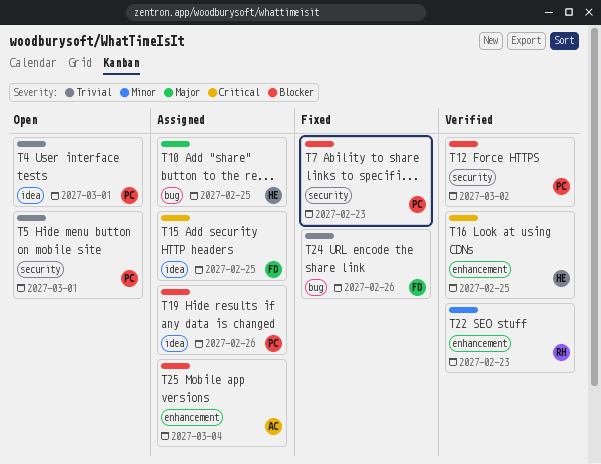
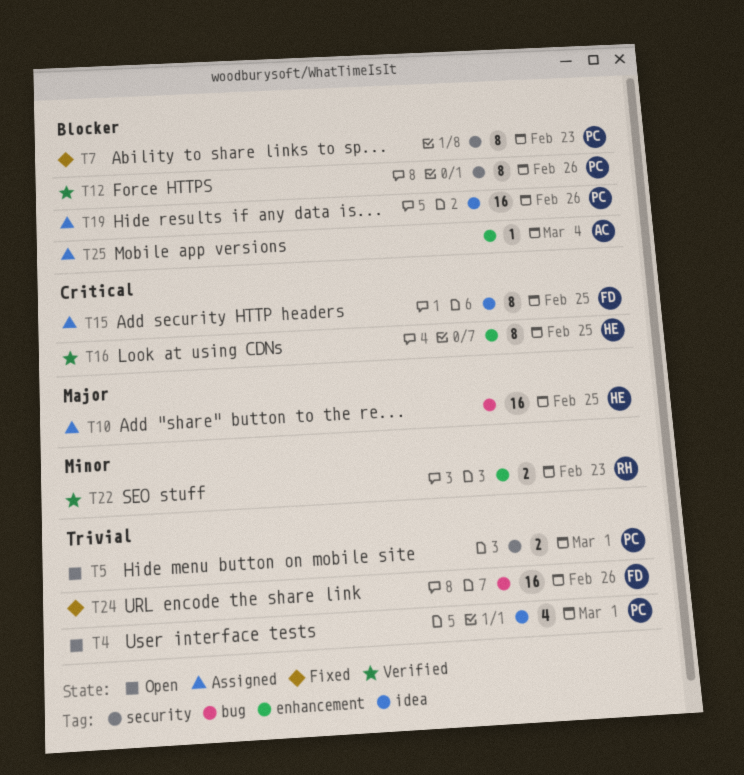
T12, due: Mar 2 -> Feb 26

